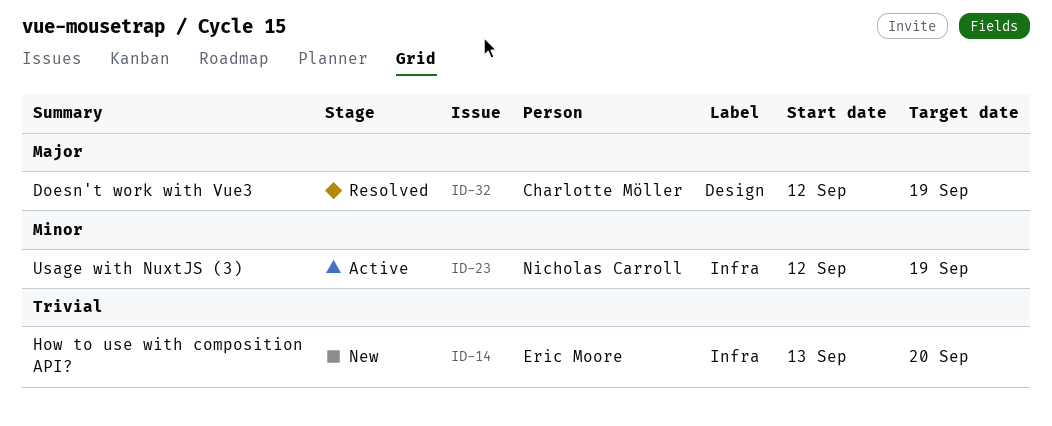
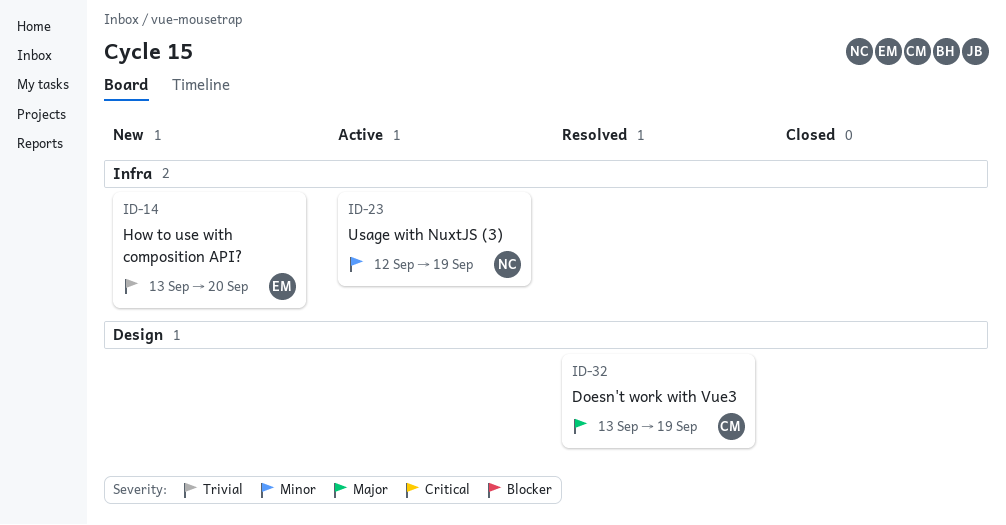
ID-32, start: Sep 12 -> Sep 13

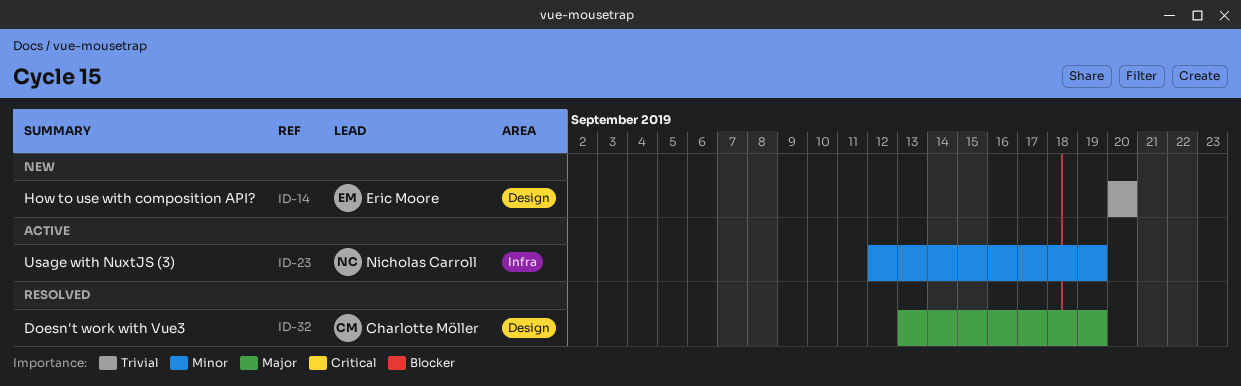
ID-14, label: Infra -> Design
ID-14, start: Sep 13 -> Sep 20

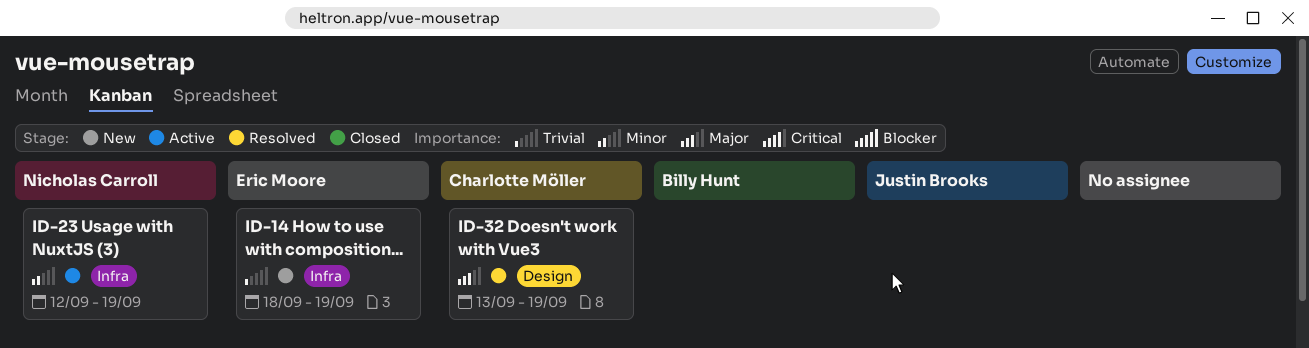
ID-14, label: Design -> Infra
ID-14, start: Sep 20 -> Sep 18
ID-14, due: Sep 20 -> Sep 19

